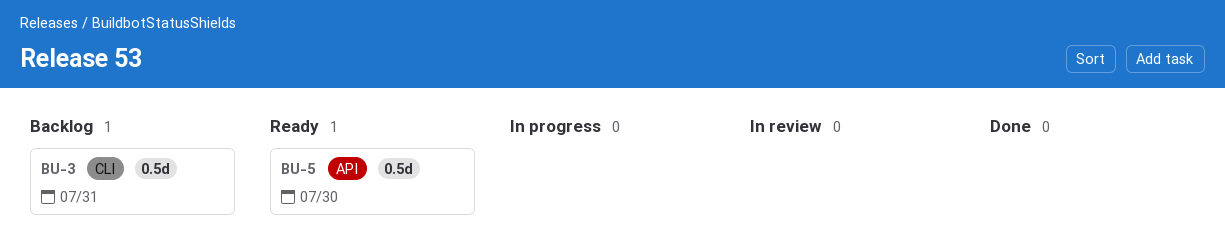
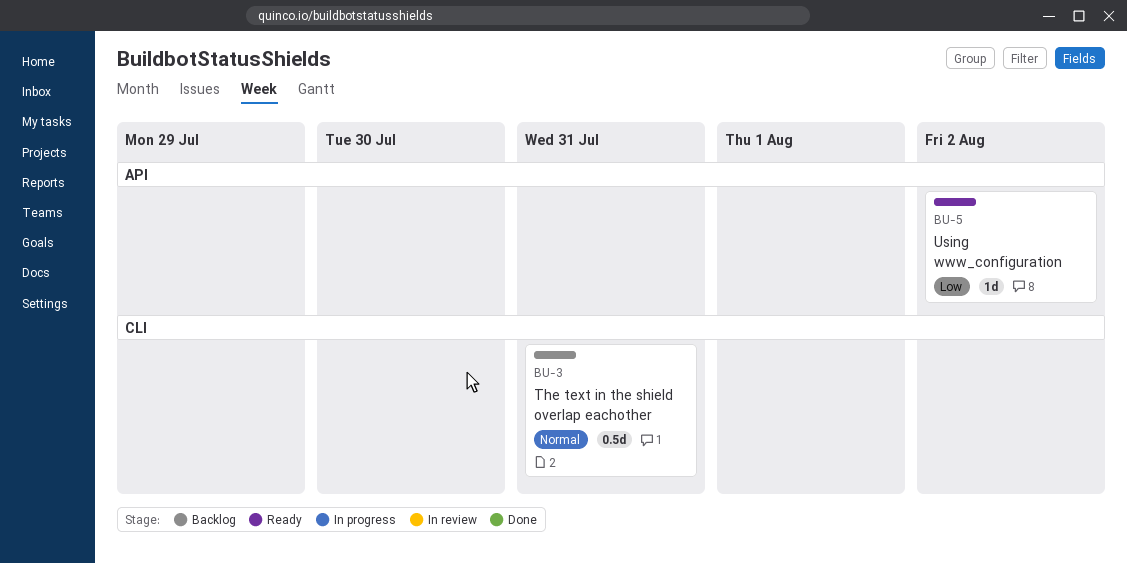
BU-5, estimate: 0.5d -> 1d
BU-5, due: Jul 30 -> Aug 2

